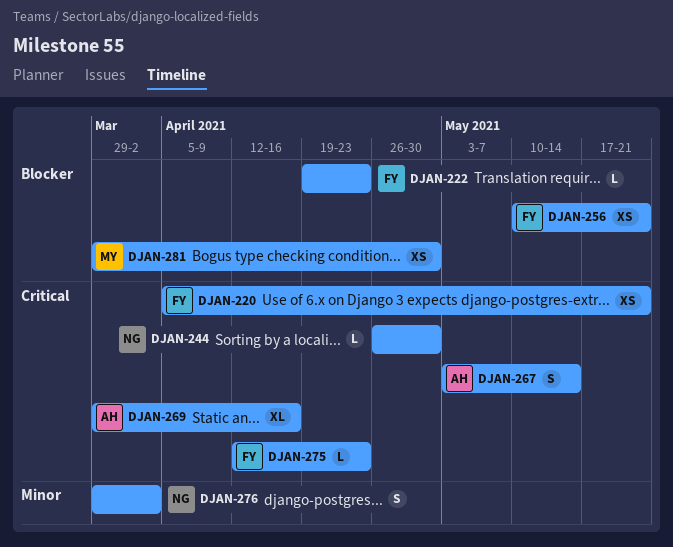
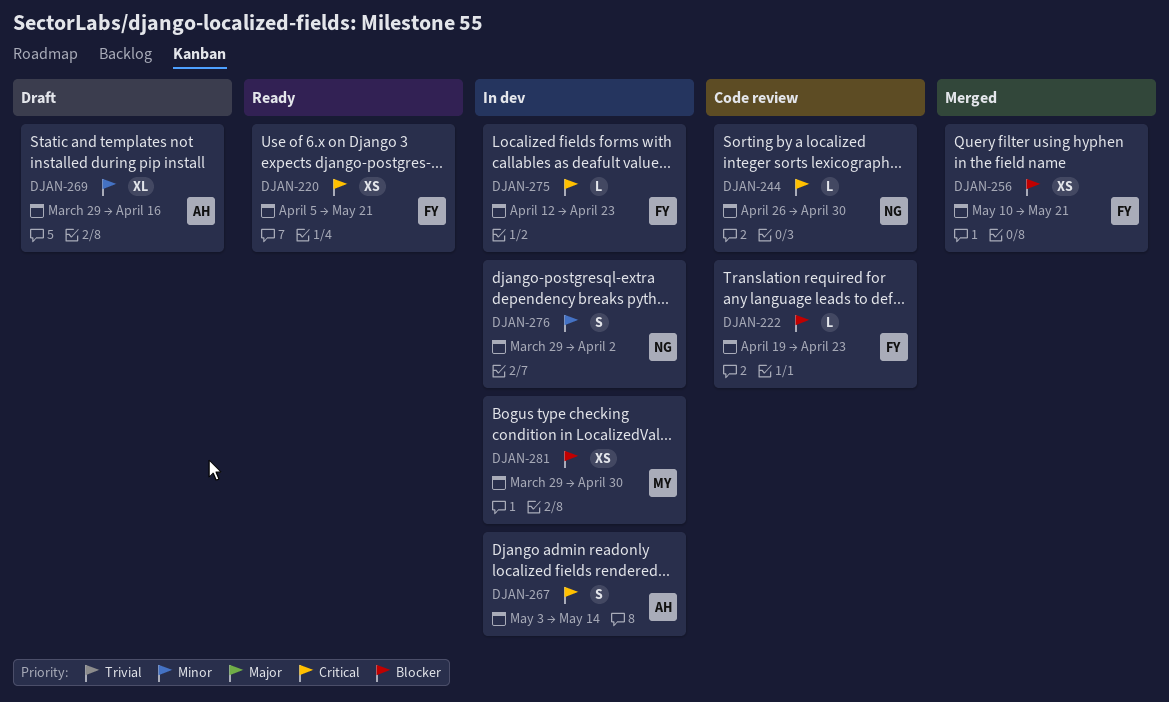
DJAN-269, priority: Critical -> Minor

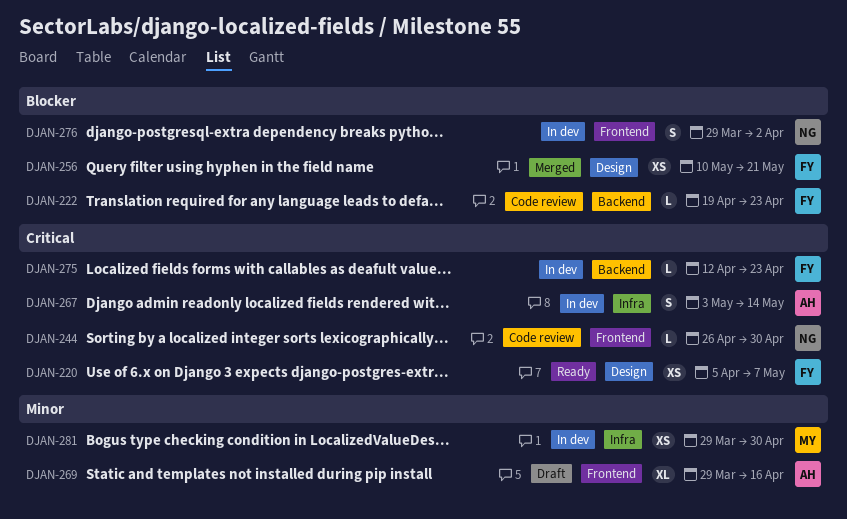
DJAN-220, due: May 21 -> May 7
DJAN-276, priority: Minor -> Blocker
DJAN-281, priority: Blocker -> Minor

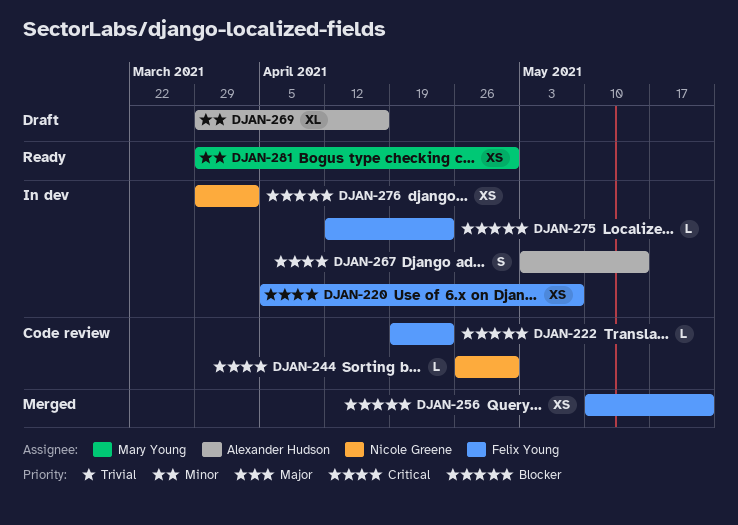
DJAN-220, status: Ready -> In dev
DJAN-275, priority: Critical -> Blocker
DJAN-276, estimate: S -> XS
DJAN-281, status: In dev -> Ready

